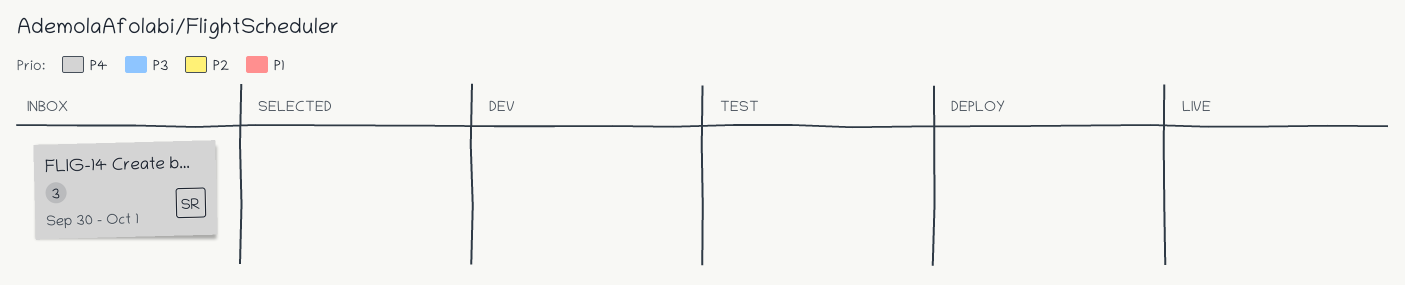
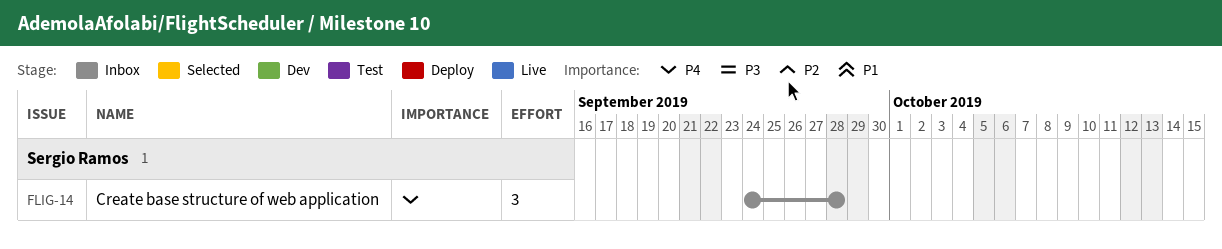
FLIG-14, start: Sep 30 -> Sep 24
FLIG-14, due: Oct 1 -> Sep 28

